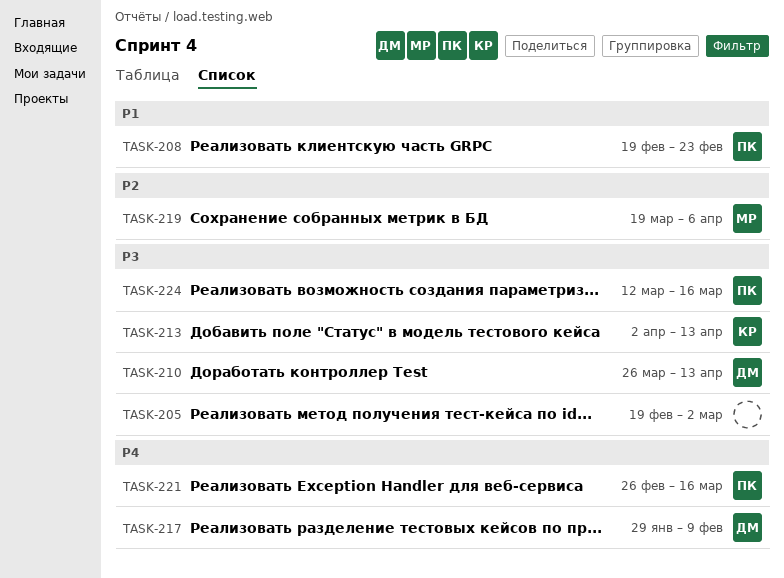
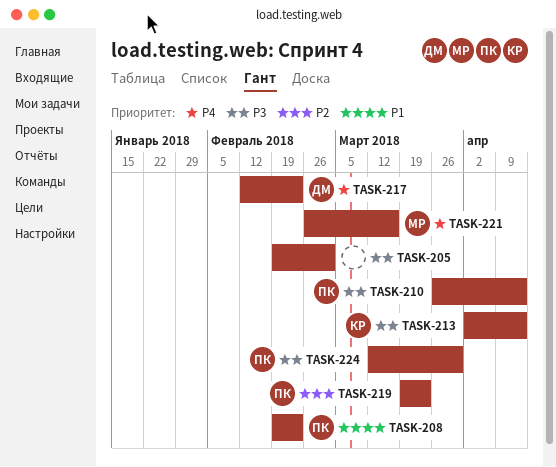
TASK-210, owner: ДМ -> ПК
TASK-217, start: Jan 29 -> Feb 12
TASK-217, due: Feb 9 -> Feb 23
TASK-219, owner: МР -> ПК
TASK-219, due: Apr 6 -> Mar 23
TASK-221, owner: ПК -> МР
TASK-224, due: Mar 16 -> Mar 30

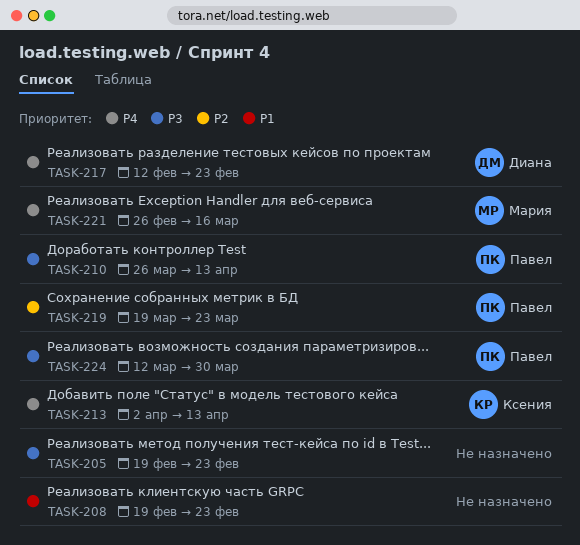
TASK-205, due: Mar 2 -> Feb 23
TASK-208, owner: Павел -> none
TASK-213, priority: P3 -> P4

